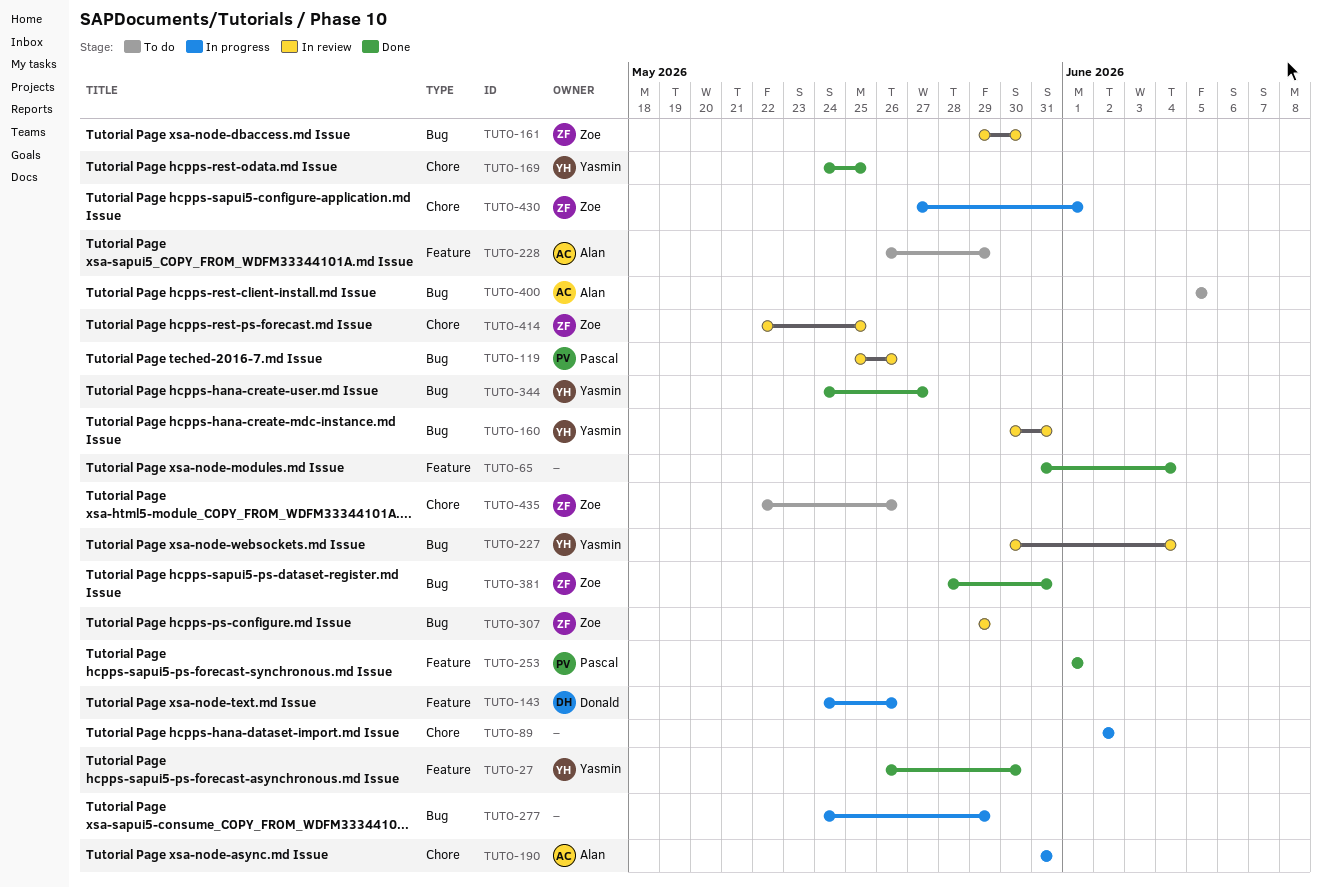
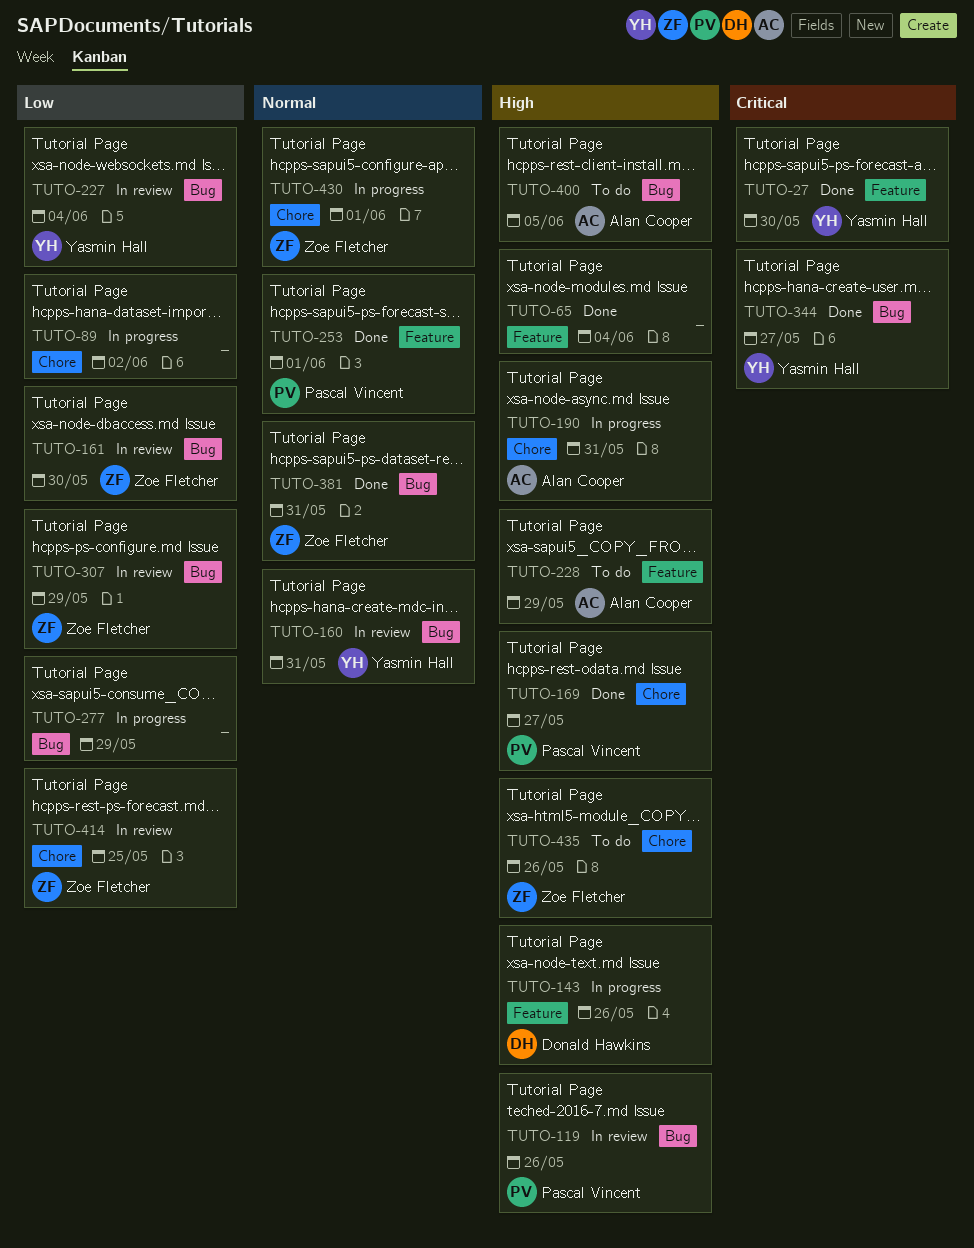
TUTO-169, owner: Yasmin Hall -> Pascal Vincent
TUTO-169, due: May 25 -> May 27

